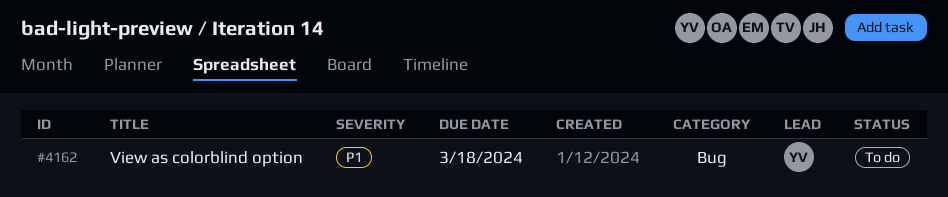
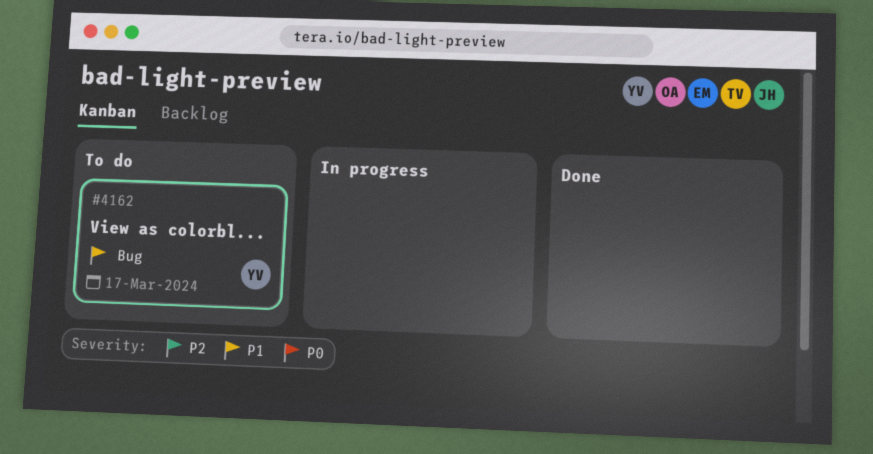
#4162, due: Mar 18 -> Mar 17

